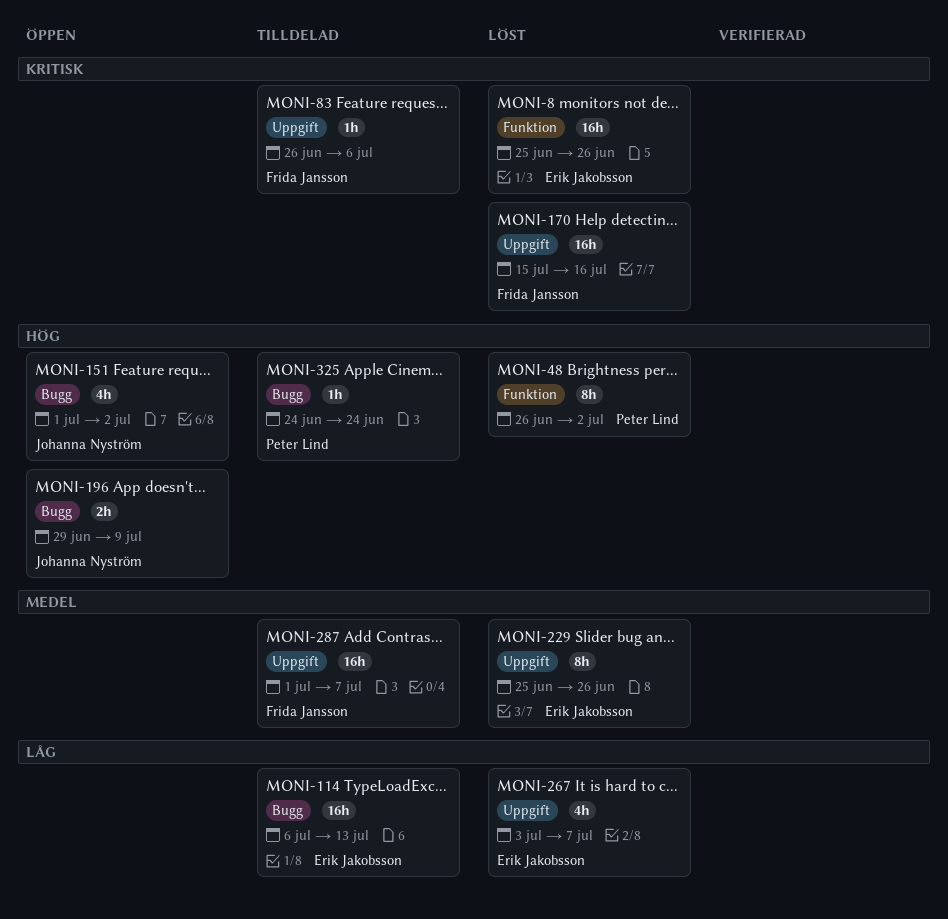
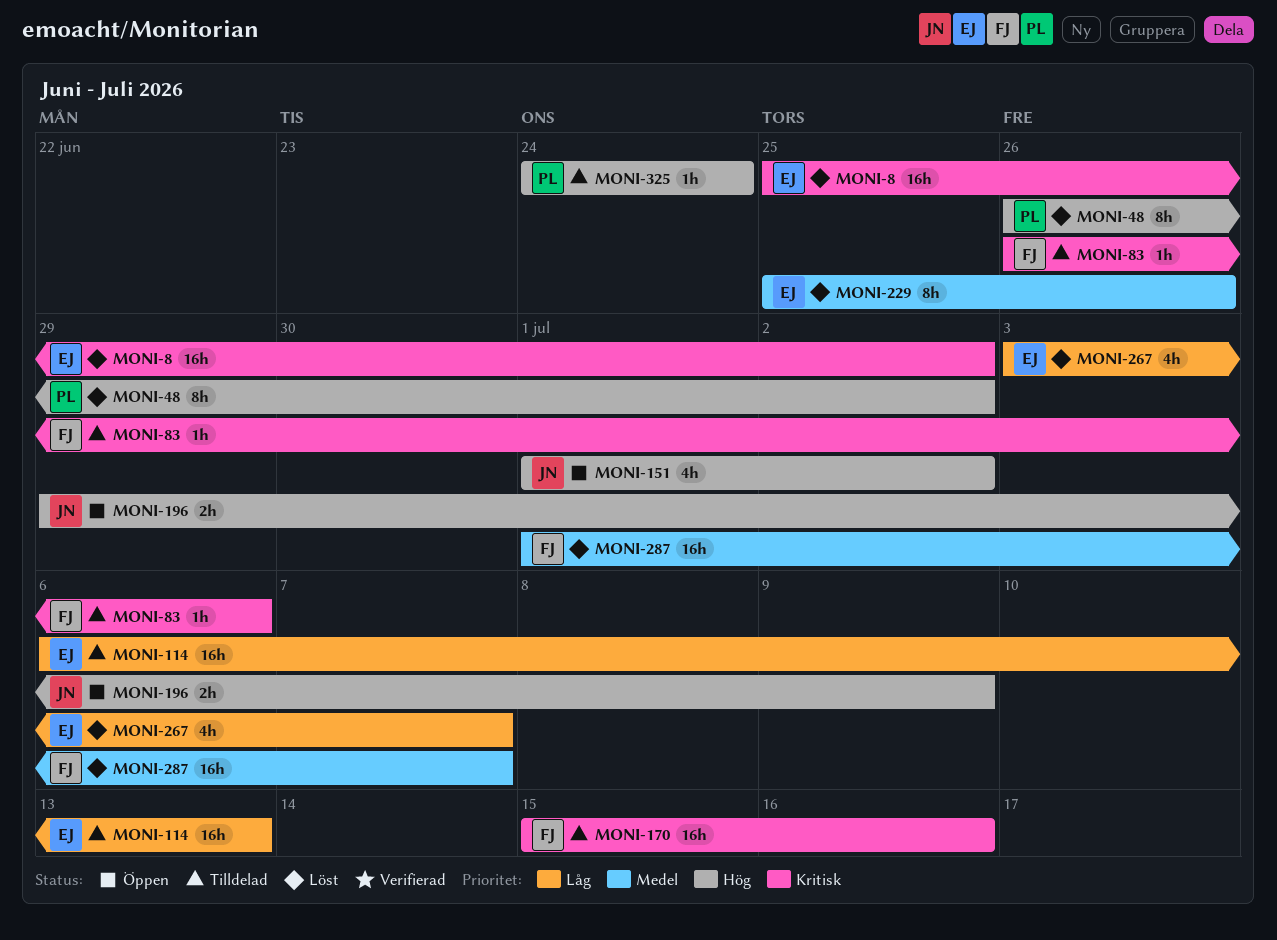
MONI-8, due: Jun 26 -> Jul 2
MONI-170, status: Löst -> Tilldelad
MONI-287, status: Tilldelad -> Löst

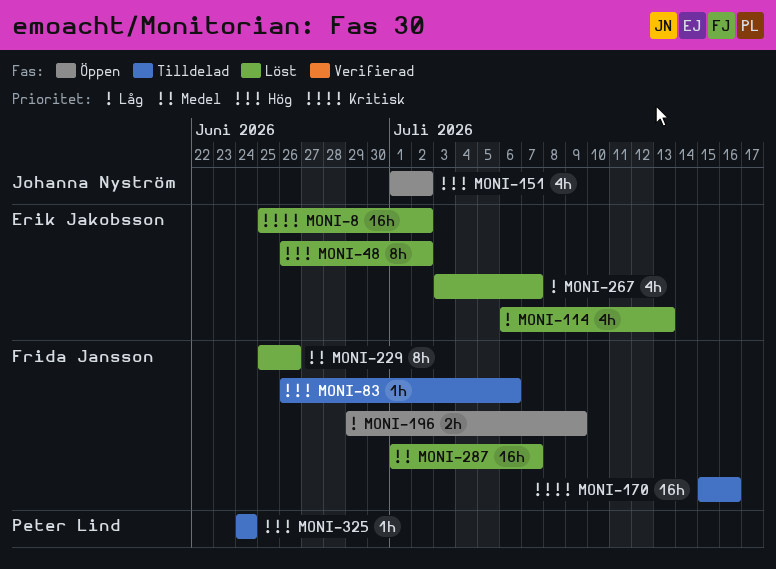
MONI-48, owner: Peter Lind -> Erik Jakobsson
MONI-83, priority: Kritisk -> Hög
MONI-114, status: Tilldelad -> Löst
MONI-114, estimate: 16h -> 4h
MONI-196, owner: Johanna Nyström -> Frida Jansson
MONI-196, priority: Hög -> Låg
MONI-229, owner: Erik Jakobsson -> Frida Jansson

